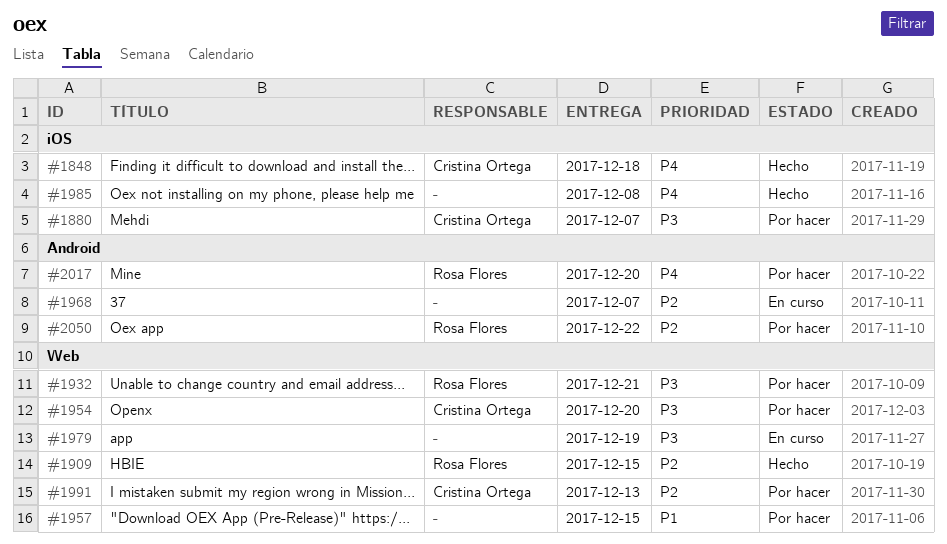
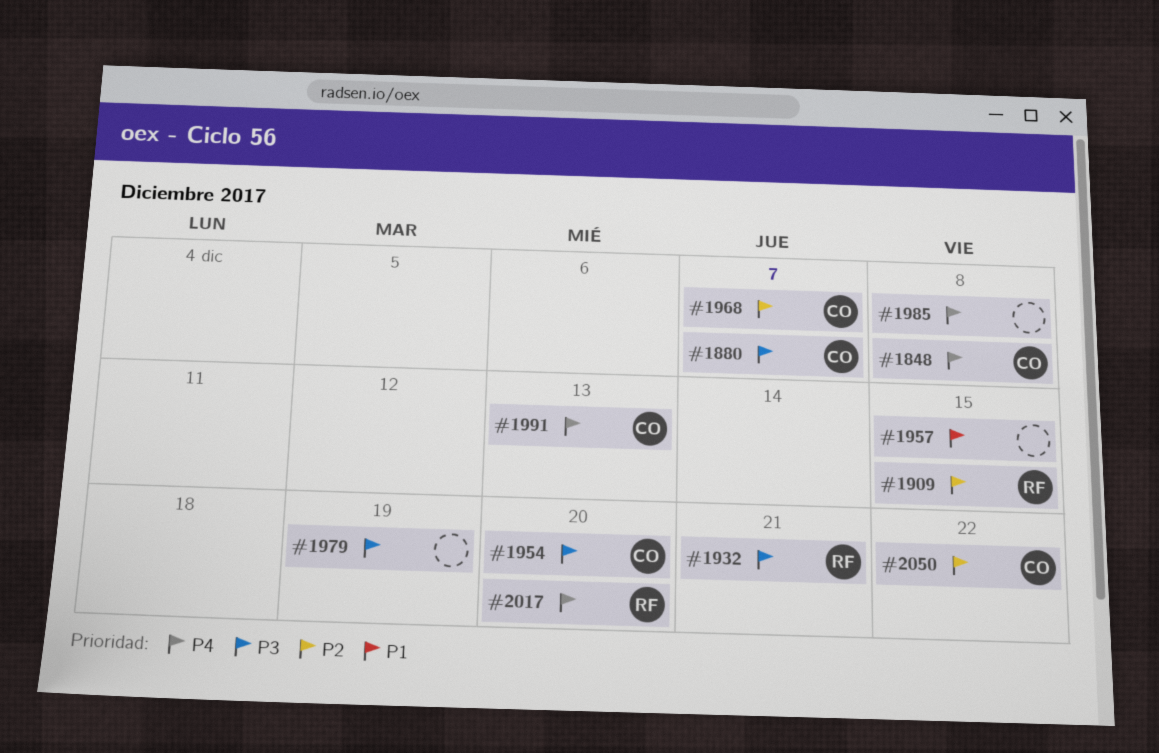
#1848, due: Dec 18 -> Dec 8
#1968, owner: none -> Cristina Ortega
#1991, priority: P2 -> P4
#2050, owner: Rosa Flores -> Cristina Ortega

